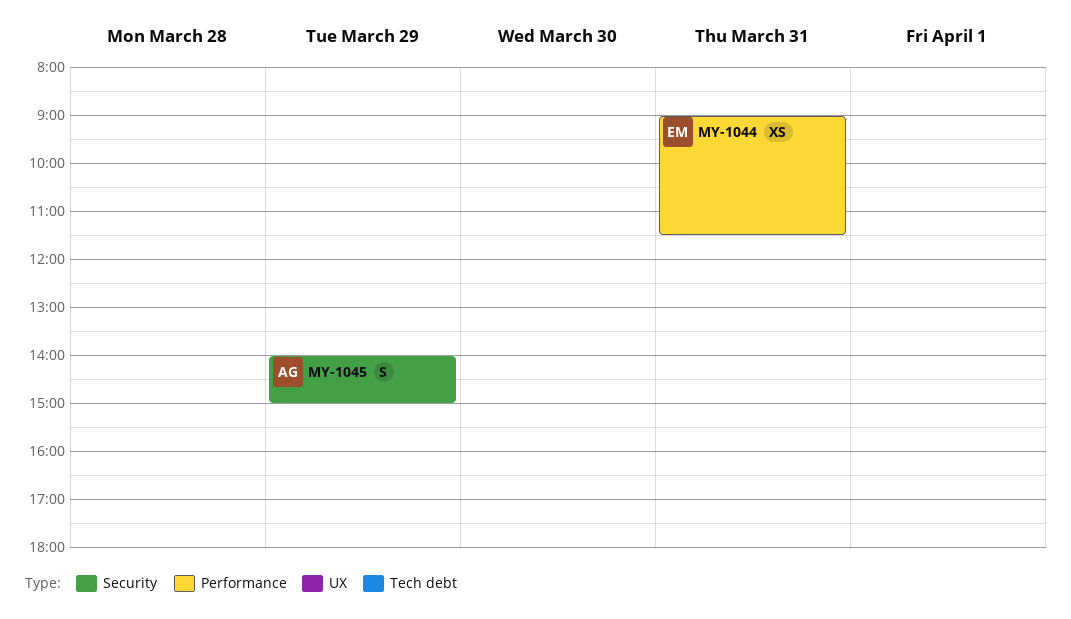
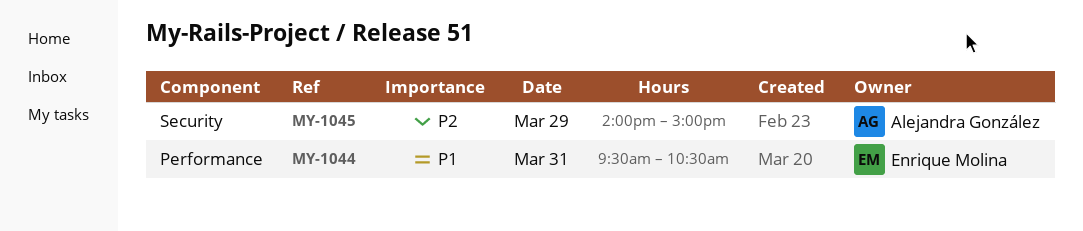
MY-1044, begins: 09:00 -> 09:30
MY-1044, ends: 11:30 -> 10:30

